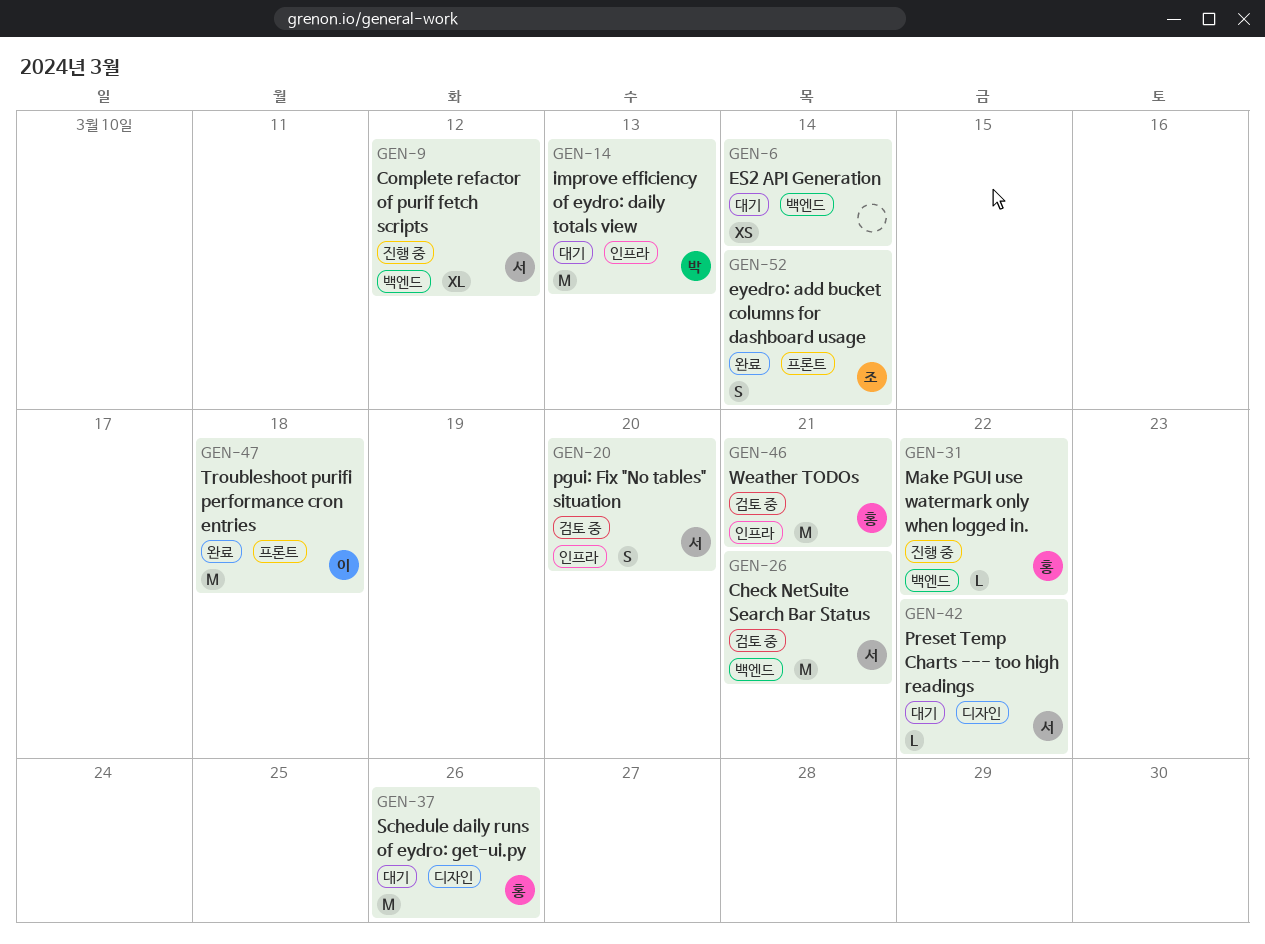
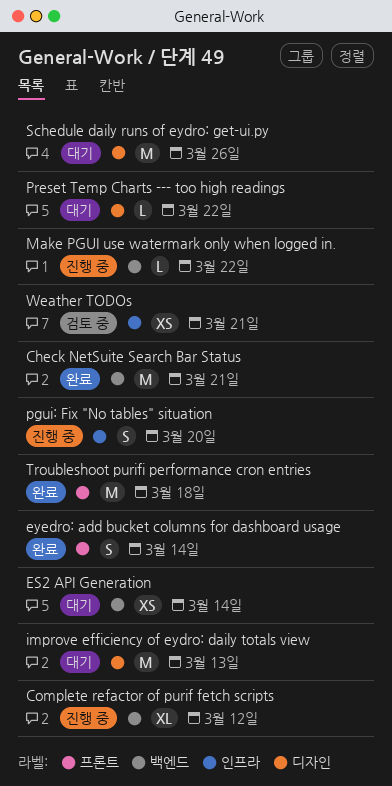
Check NetSuite Search Bar Status, status: 검토 중 -> 완료
improve efficiency of eydro: daily totals view, label: 인프라 -> 디자인
pgui: Fix "No tables" situation, status: 검토 중 -> 진행 중
Weather TODOs, estimate: M -> XS

